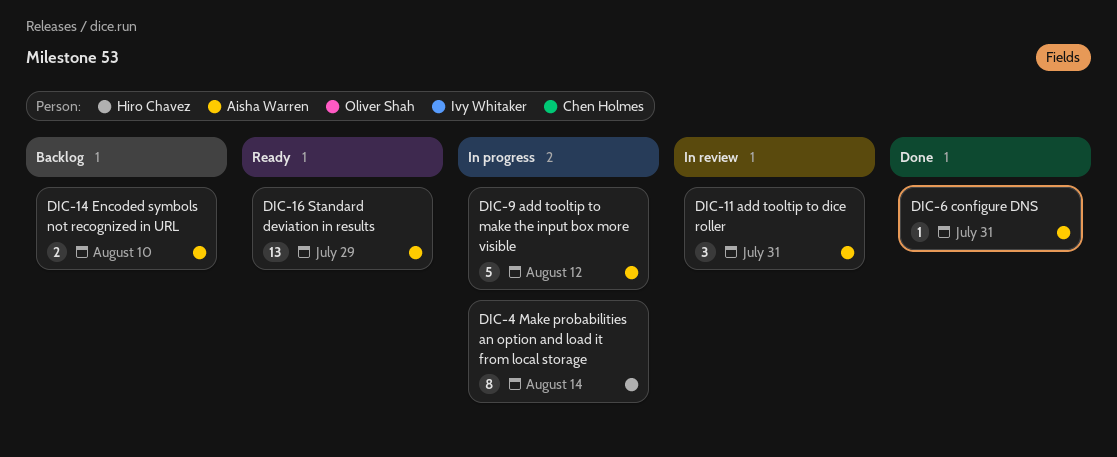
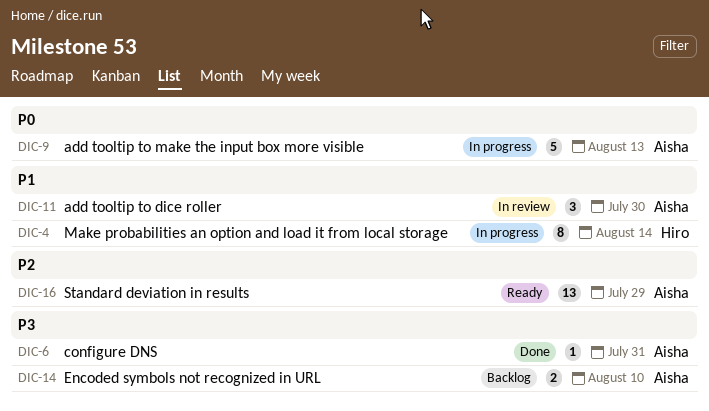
DIC-9, due: Aug 12 -> Aug 13
DIC-11, due: Jul 31 -> Jul 30

